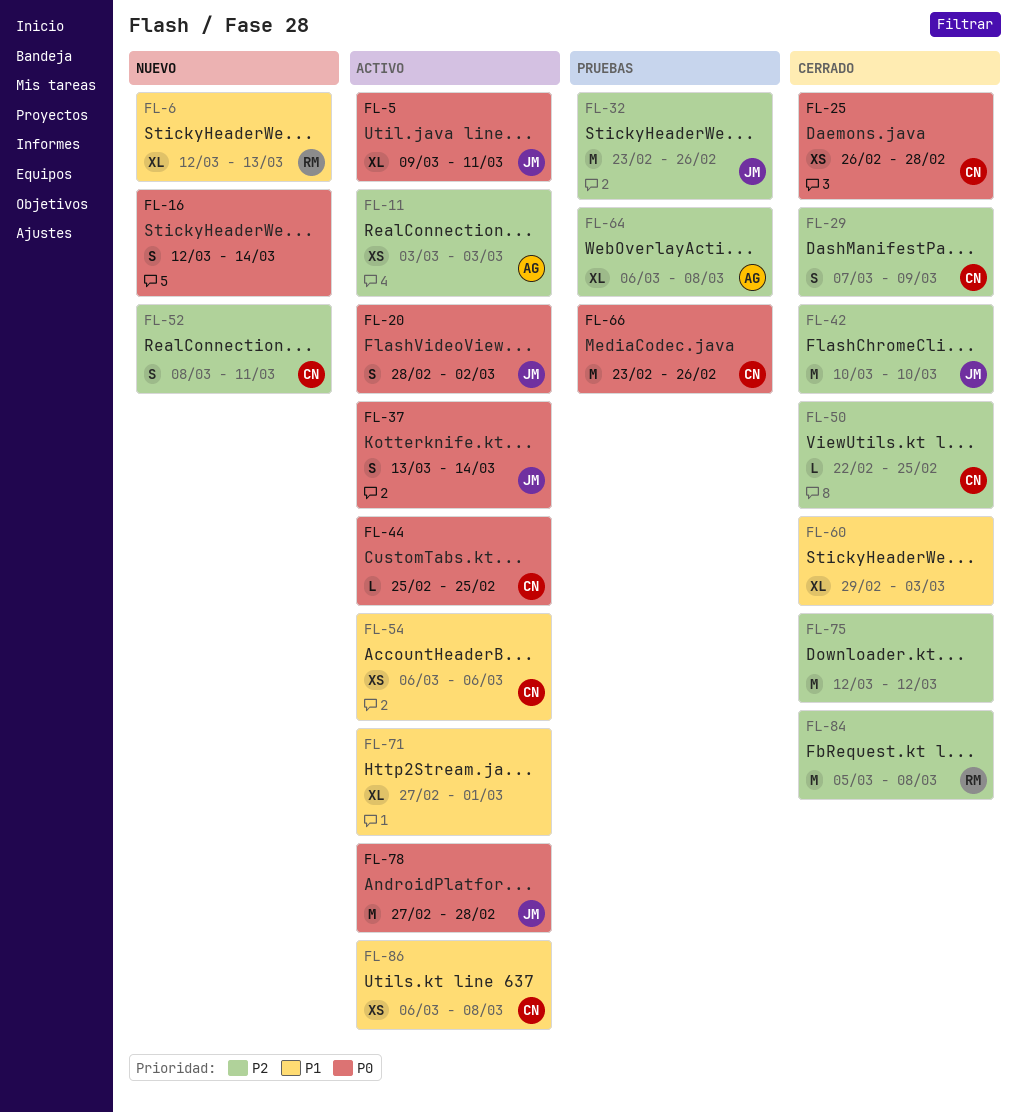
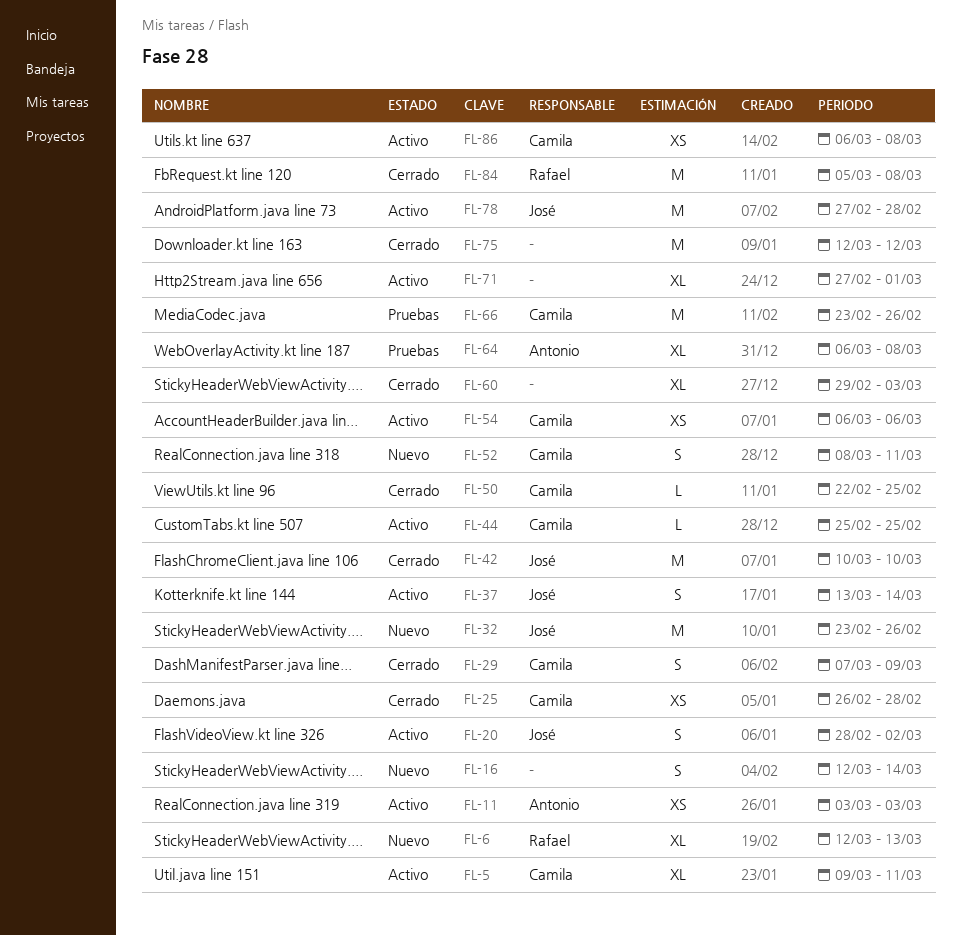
FL-5, owner: José -> Camila
FL-32, status: Pruebas -> Nuevo

